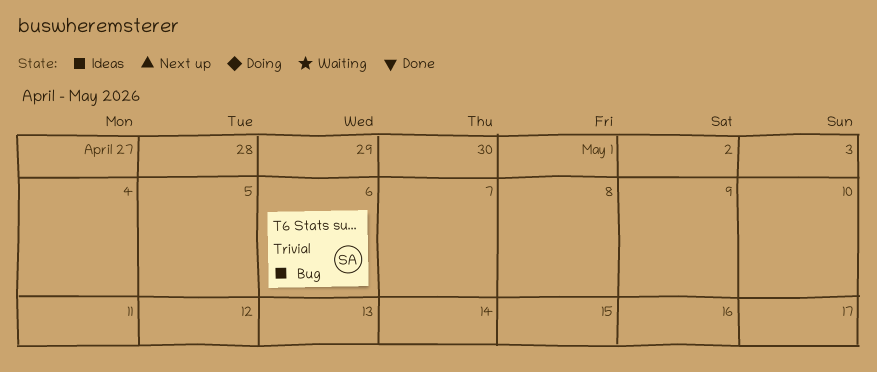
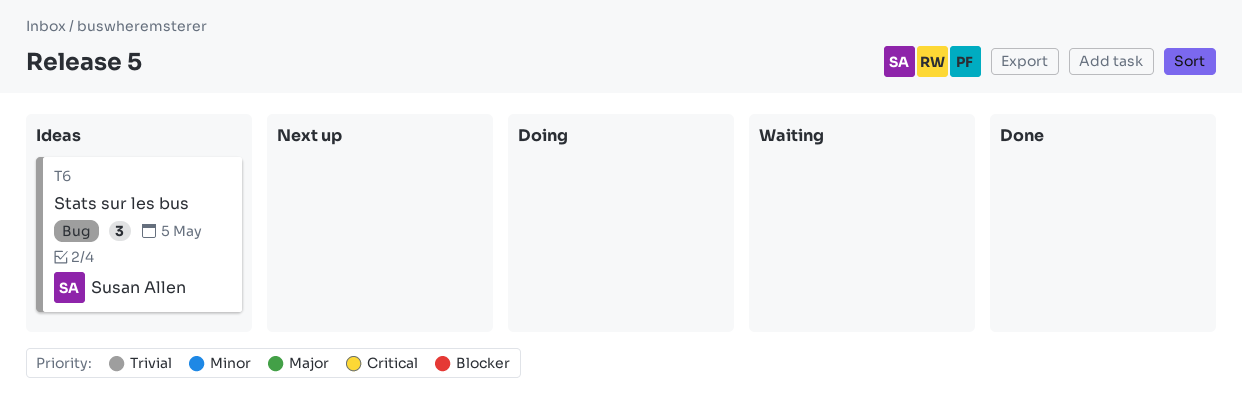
T6, due: May 6 -> May 5

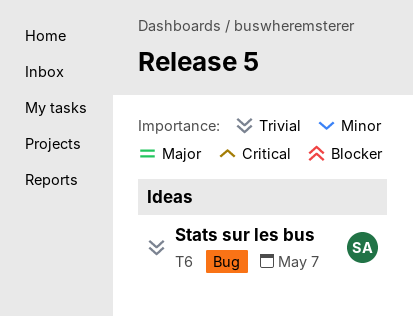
T6, due: May 5 -> May 7

